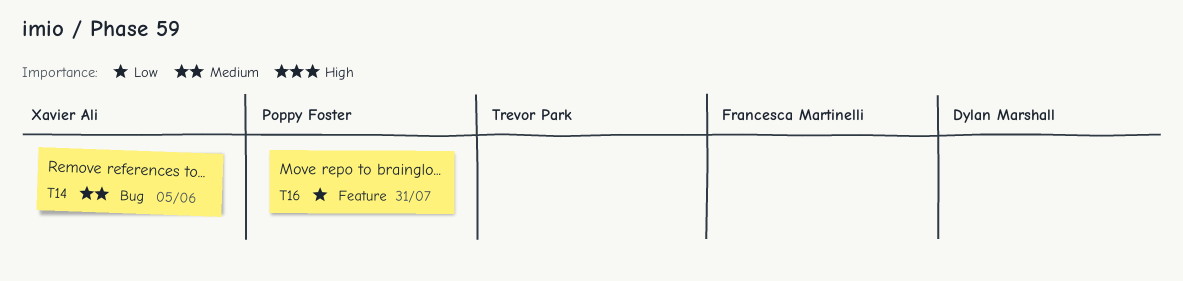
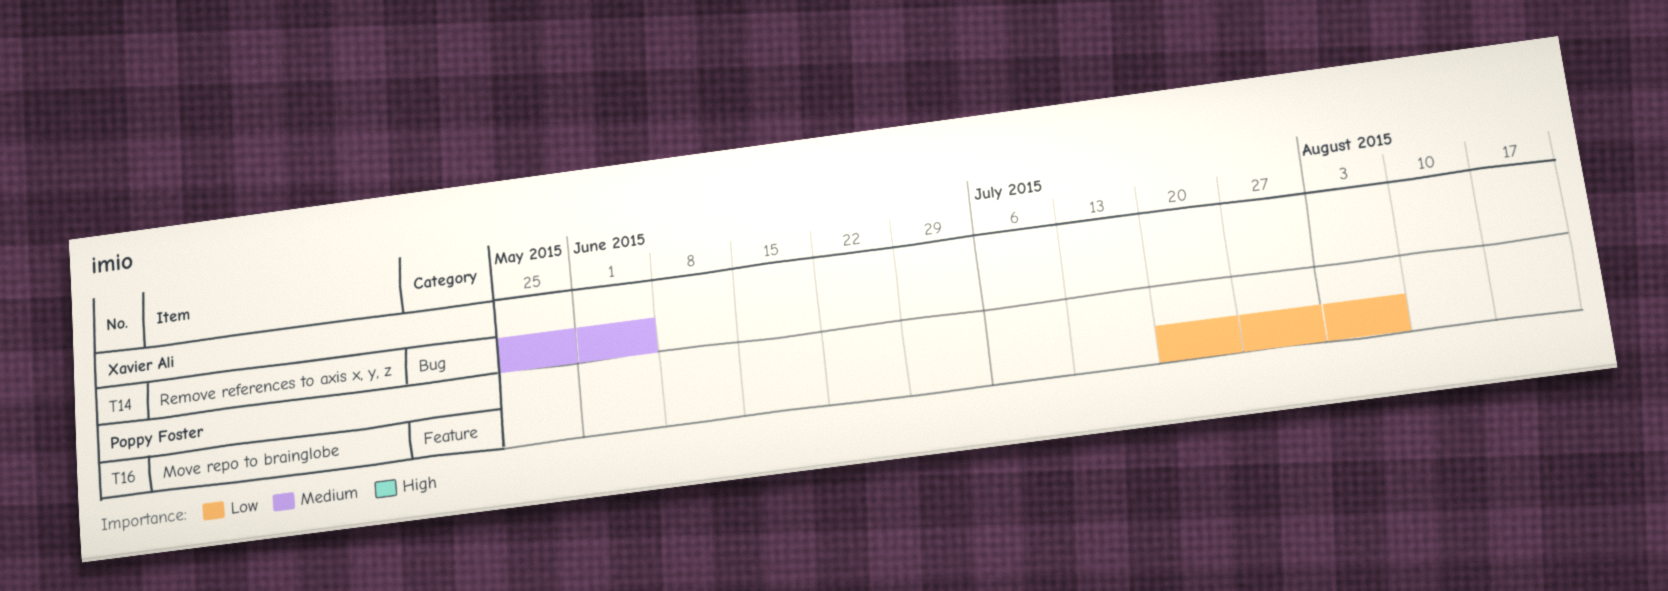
T16, due: Jul 31 -> Aug 7

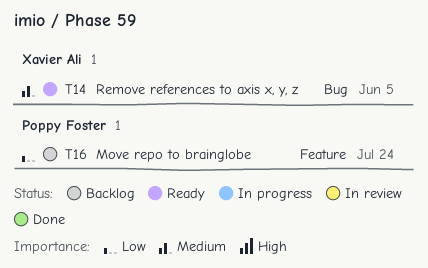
T16, due: Aug 7 -> Jul 24

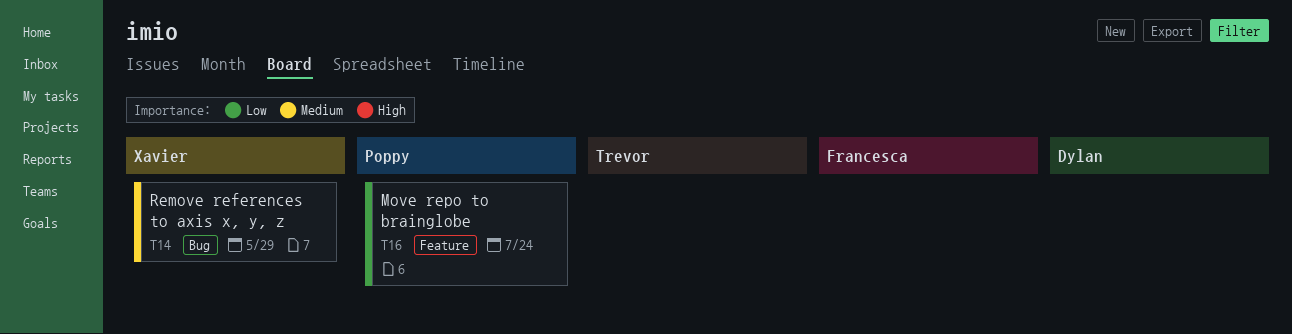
T14, due: Jun 5 -> May 29

